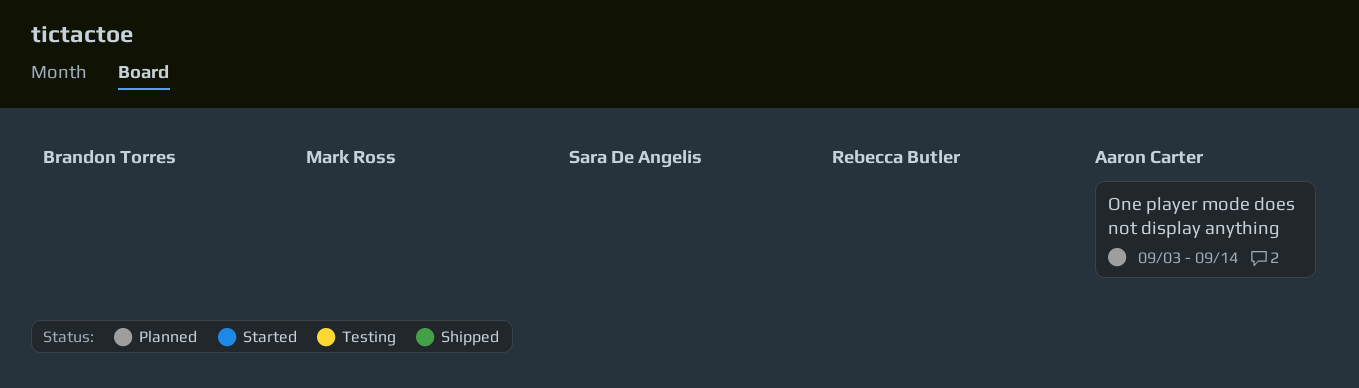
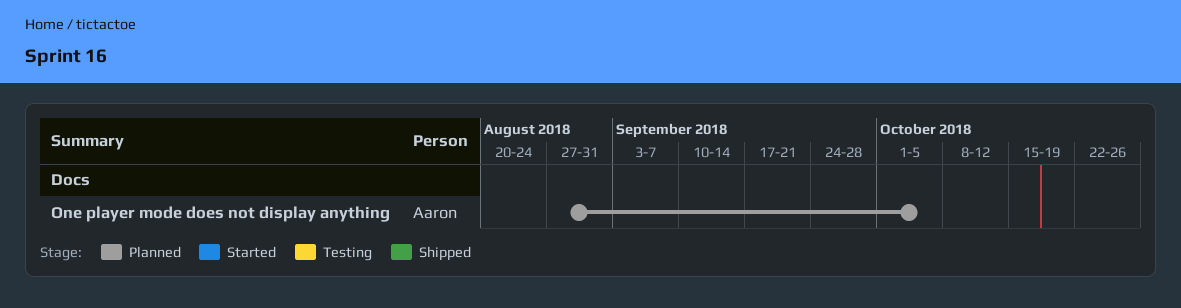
One player mode does not display anything, start: Sep 3 -> Aug 27
One player mode does not display anything, due: Sep 14 -> Oct 5

